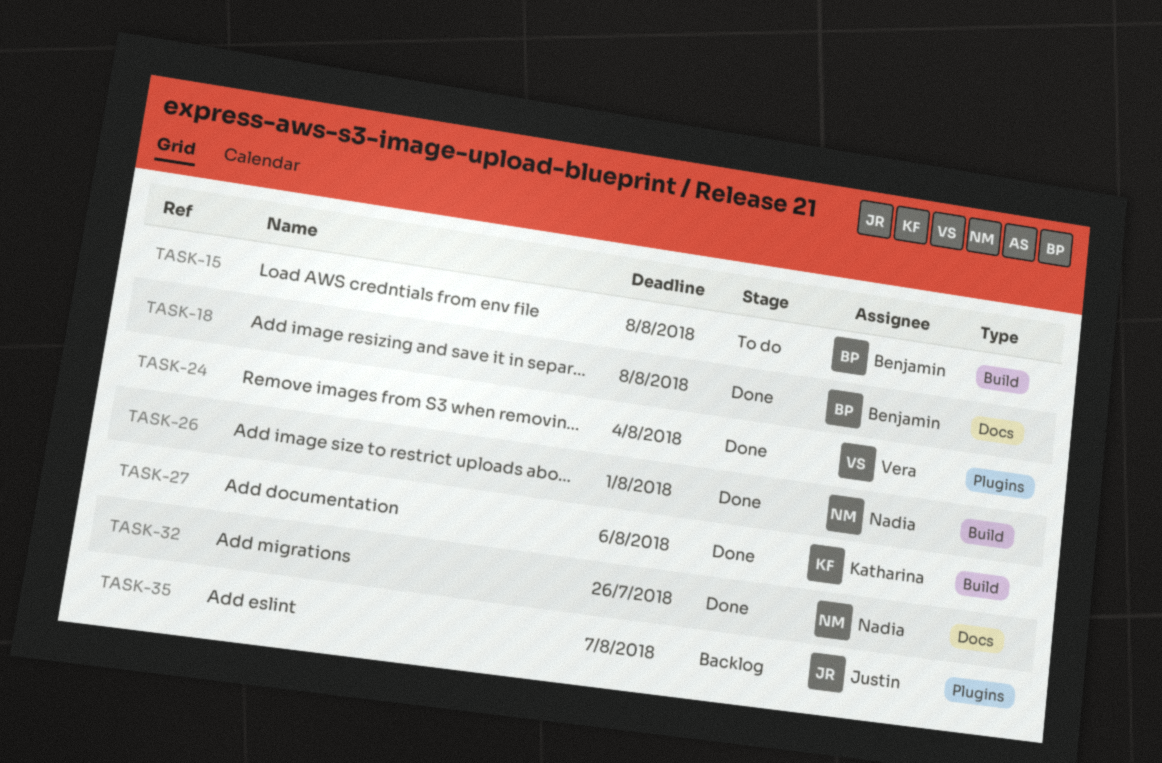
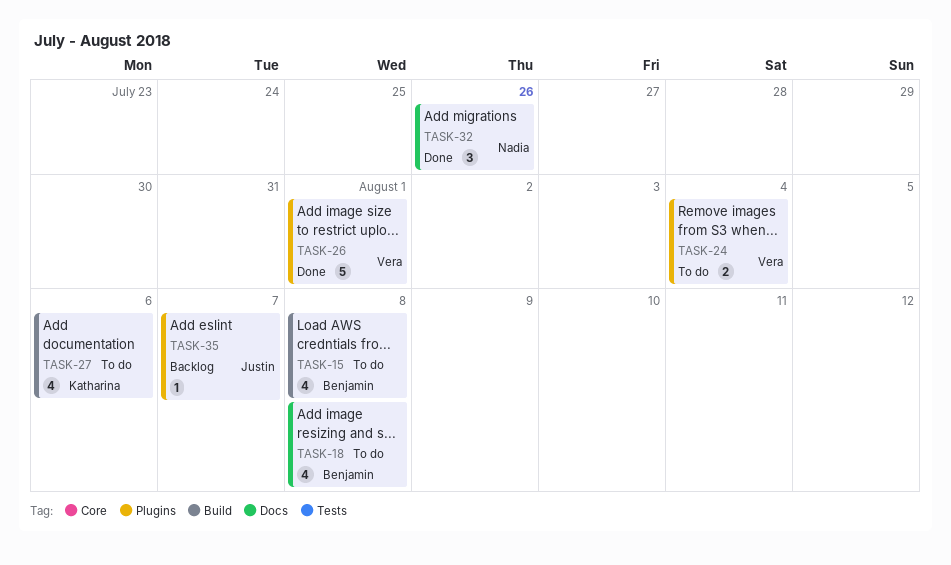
TASK-18, status: Done -> To do
TASK-24, status: Done -> To do
TASK-26, owner: Nadia -> Vera
TASK-26, label: Build -> Plugins
TASK-27, status: Done -> To do

